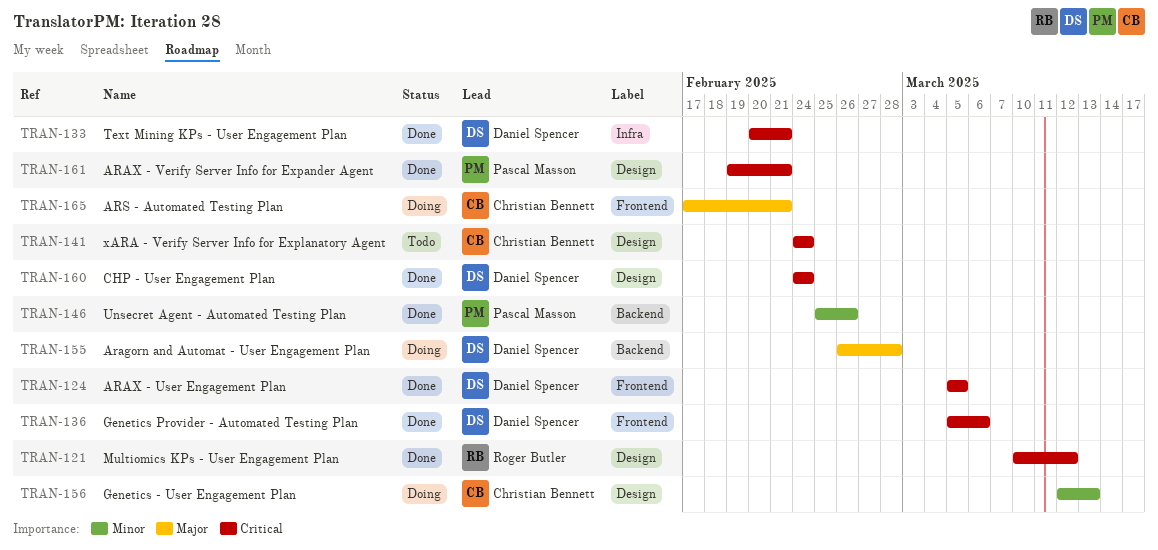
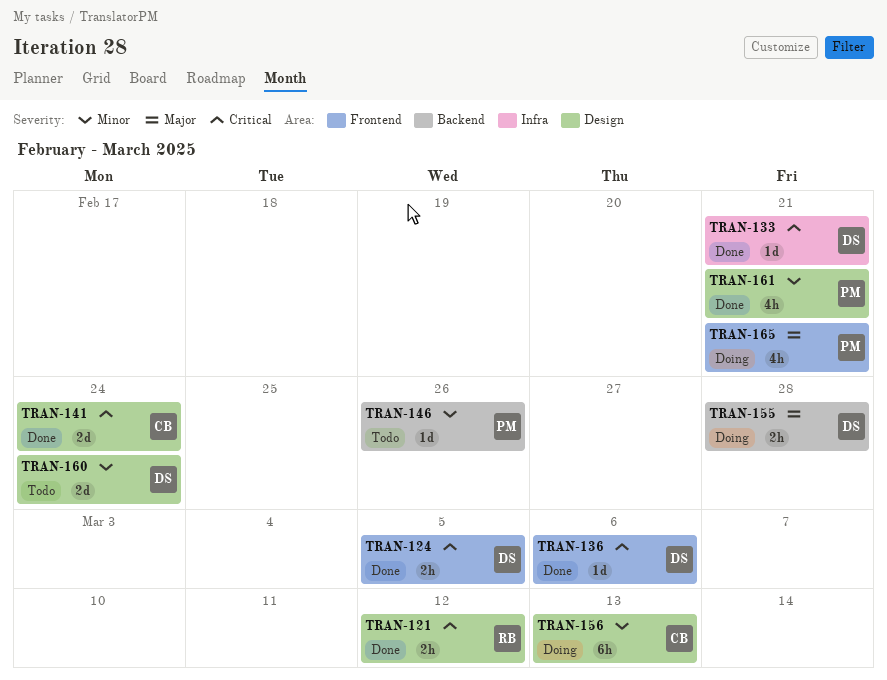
TRAN-141, status: Todo -> Done
TRAN-146, status: Done -> Todo
TRAN-160, status: Done -> Todo
TRAN-160, priority: Critical -> Minor
TRAN-161, priority: Critical -> Minor
TRAN-165, owner: Christian Bennett -> Pascal Masson

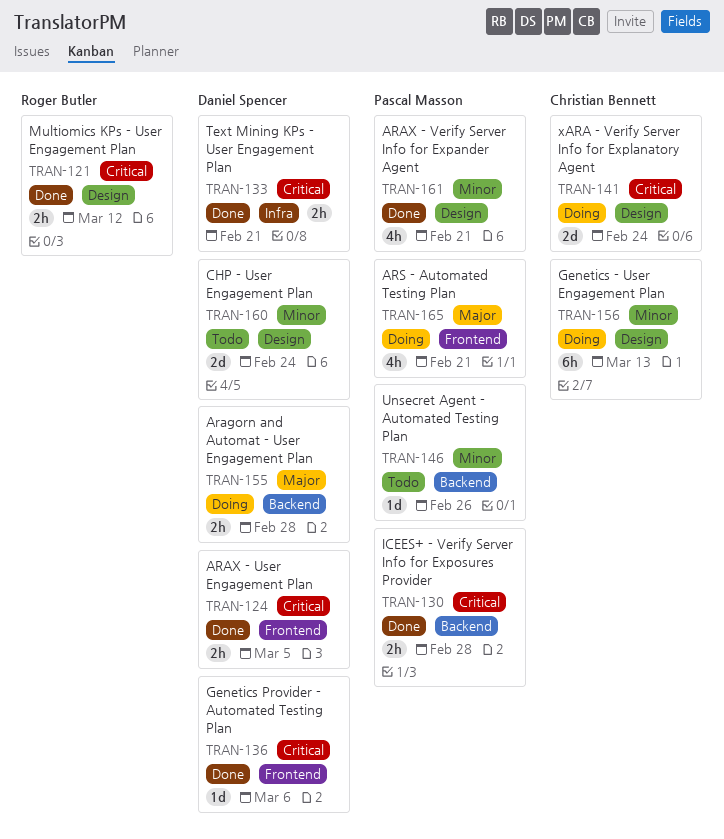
TRAN-130: none -> present
TRAN-133, estimate: 1d -> 2h
TRAN-141, status: Done -> Doing

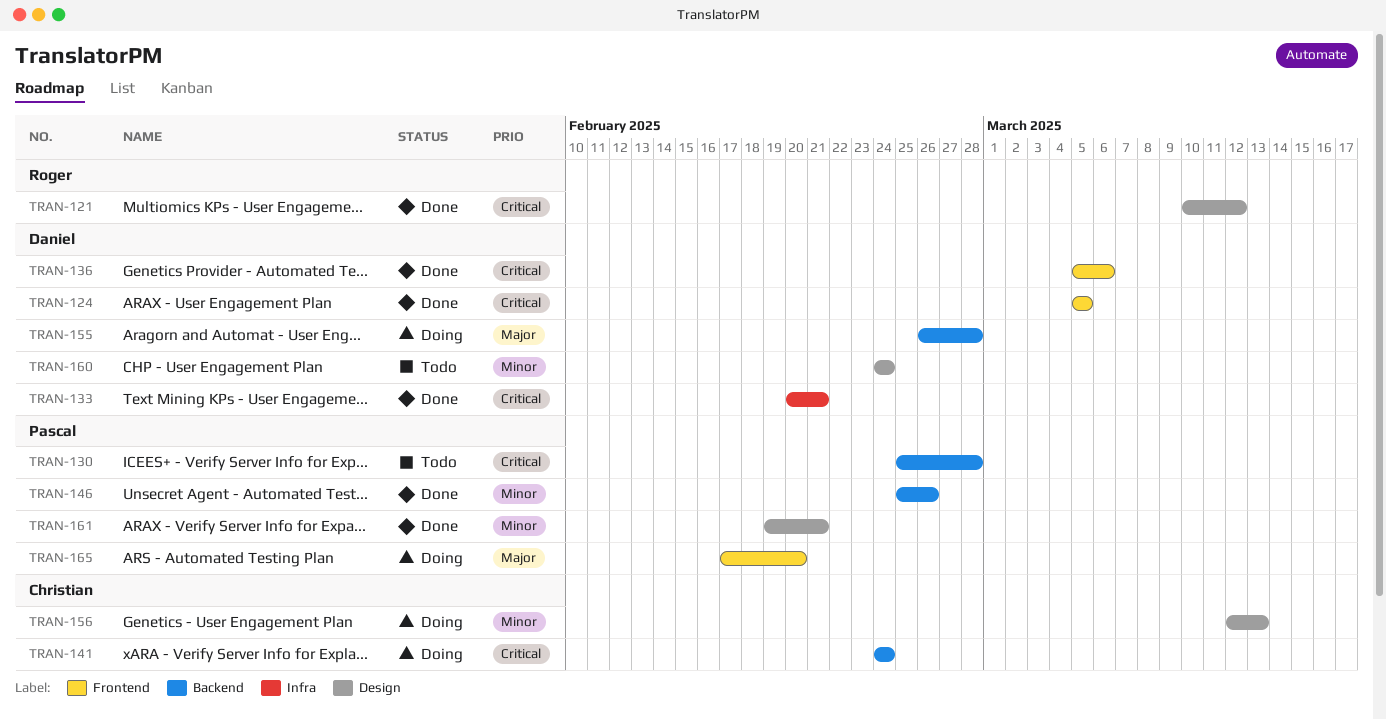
TRAN-130, status: Done -> Todo
TRAN-141, label: Design -> Backend
TRAN-146, status: Todo -> Done
TRAN-165, due: Feb 21 -> Feb 20

